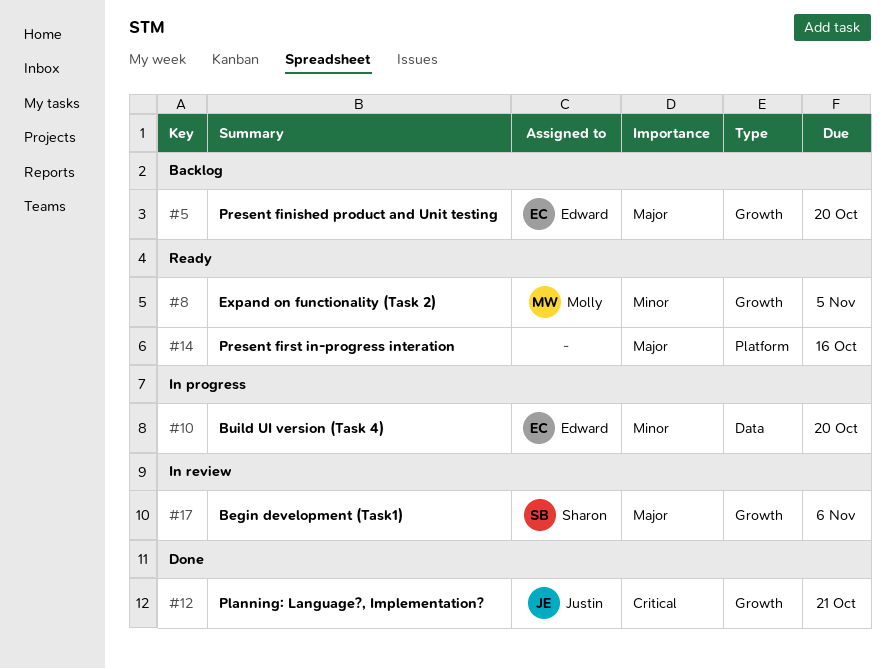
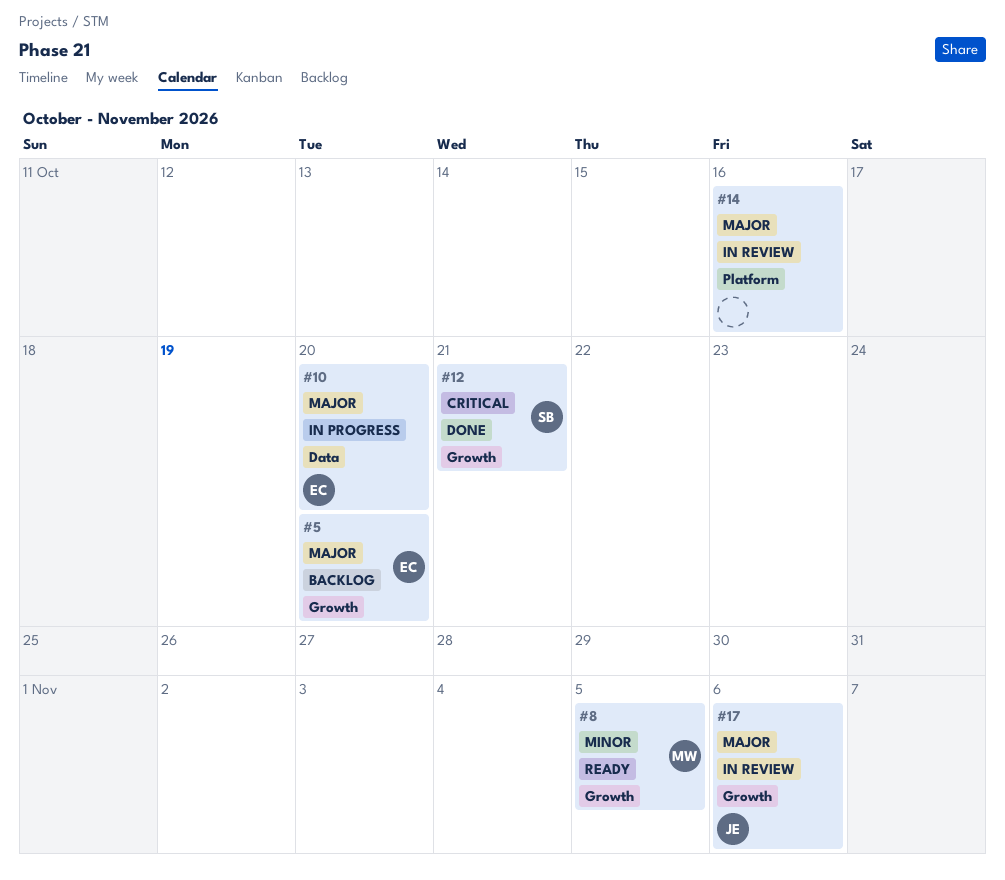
#10, priority: Minor -> Major
#12, owner: Justin -> Sharon
#14, status: Ready -> In review
#17, owner: Sharon -> Justin

